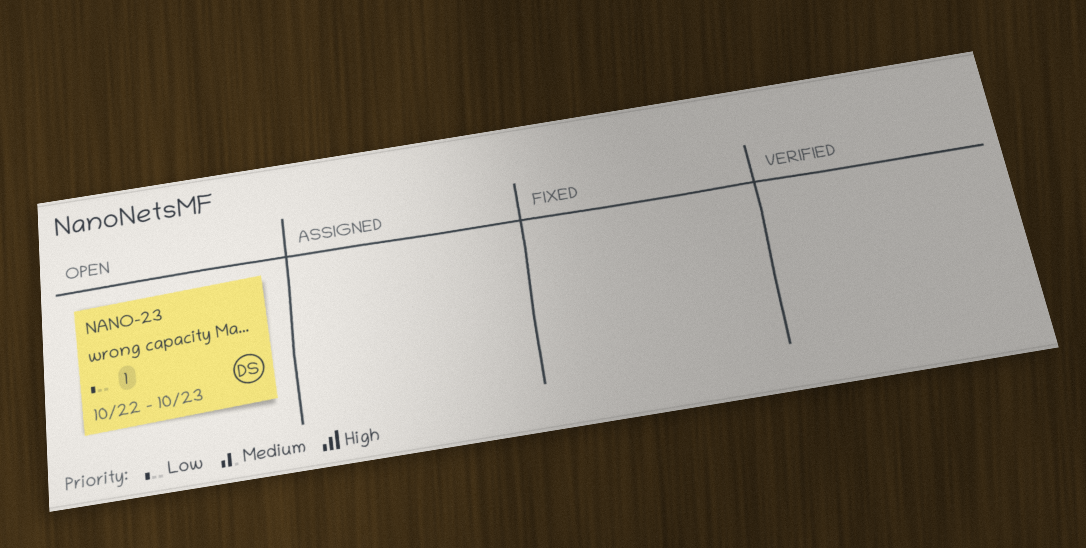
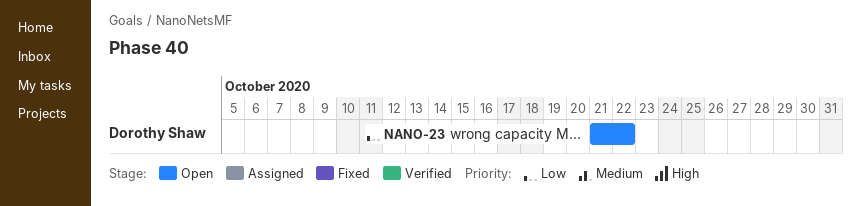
NANO-23, start: Oct 22 -> Oct 21
NANO-23, due: Oct 23 -> Oct 22

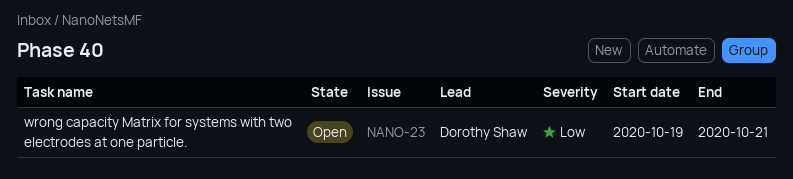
NANO-23, start: Oct 21 -> Oct 19
NANO-23, due: Oct 22 -> Oct 21

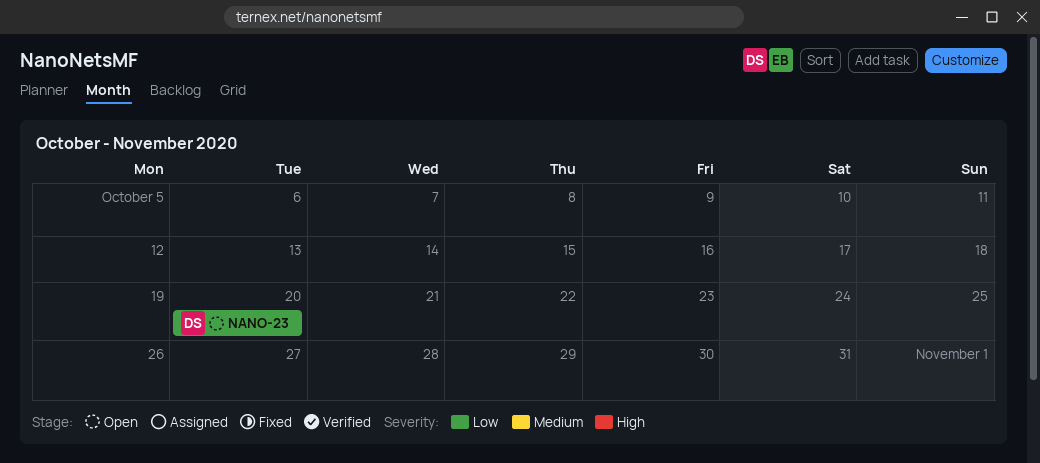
NANO-23, start: Oct 19 -> Oct 20
NANO-23, due: Oct 21 -> Oct 20

